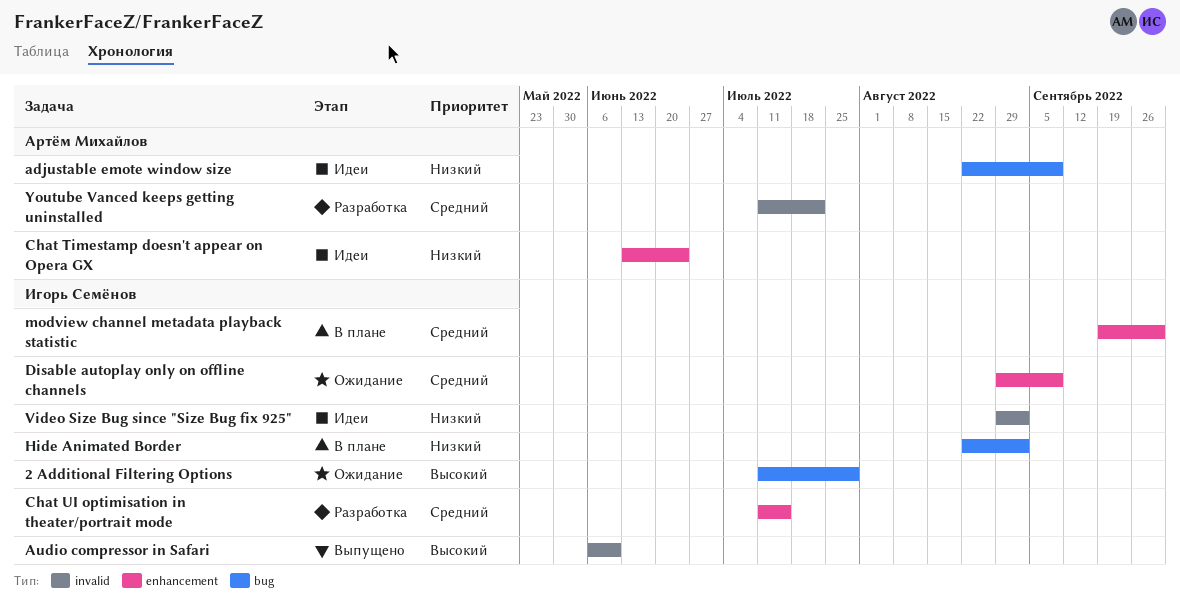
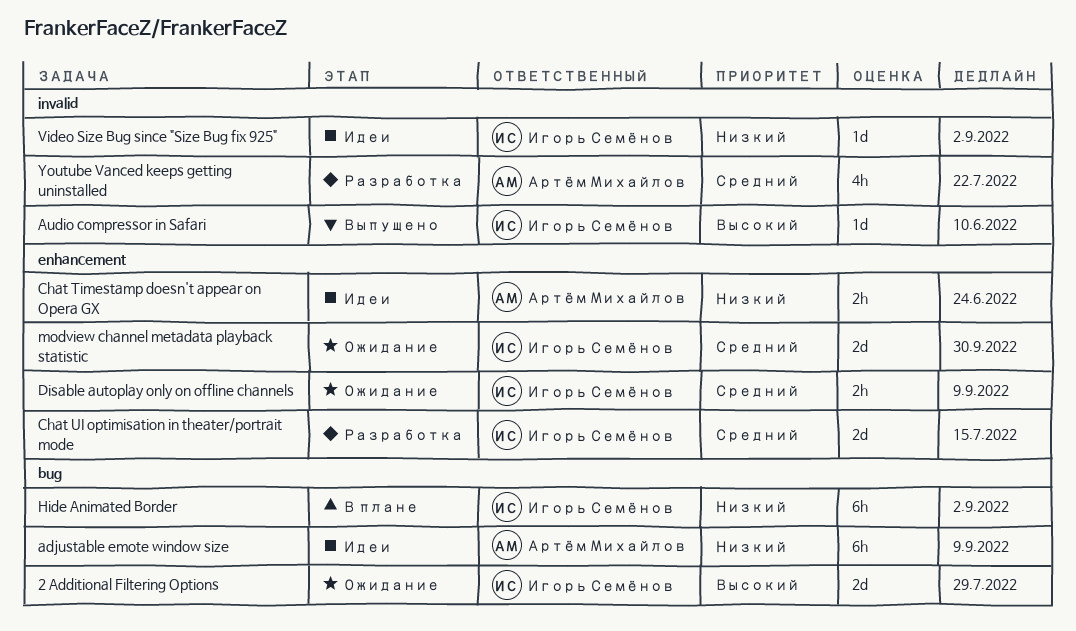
modview channel metadata playback statistic, status: В плане -> Ожидание

